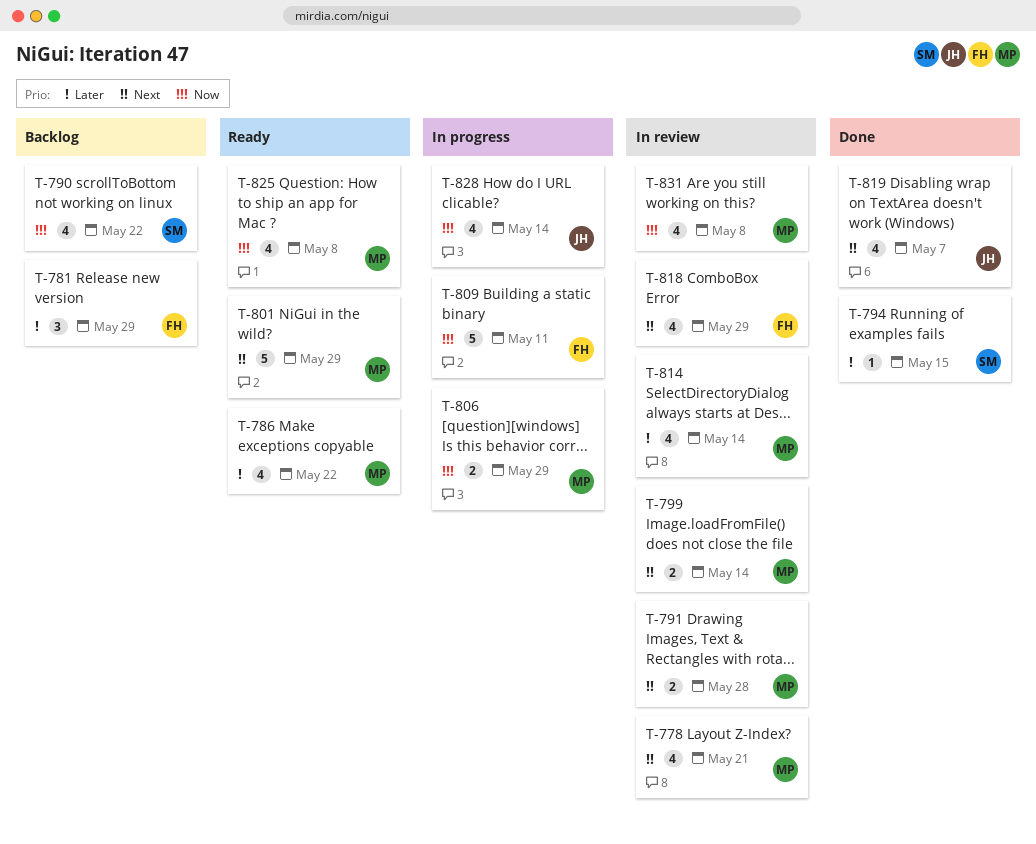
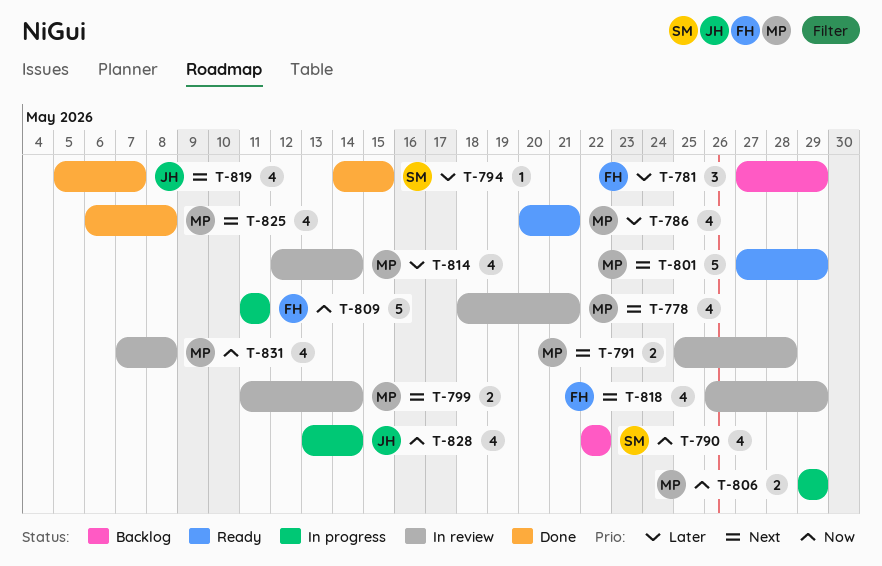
T-786, due: May 22 -> May 21
T-825, status: Ready -> Done
T-825, priority: Now -> Next

